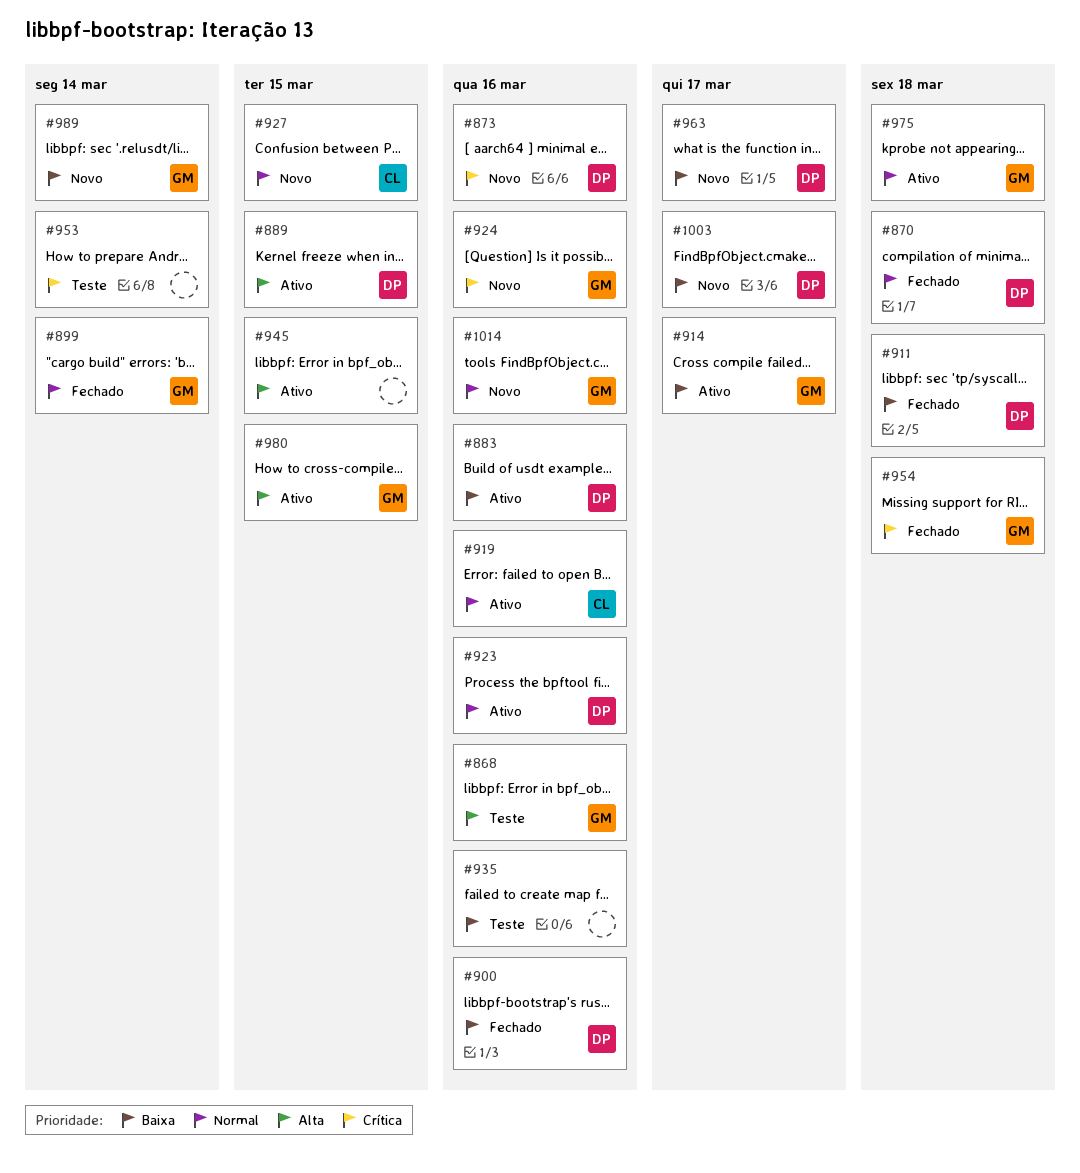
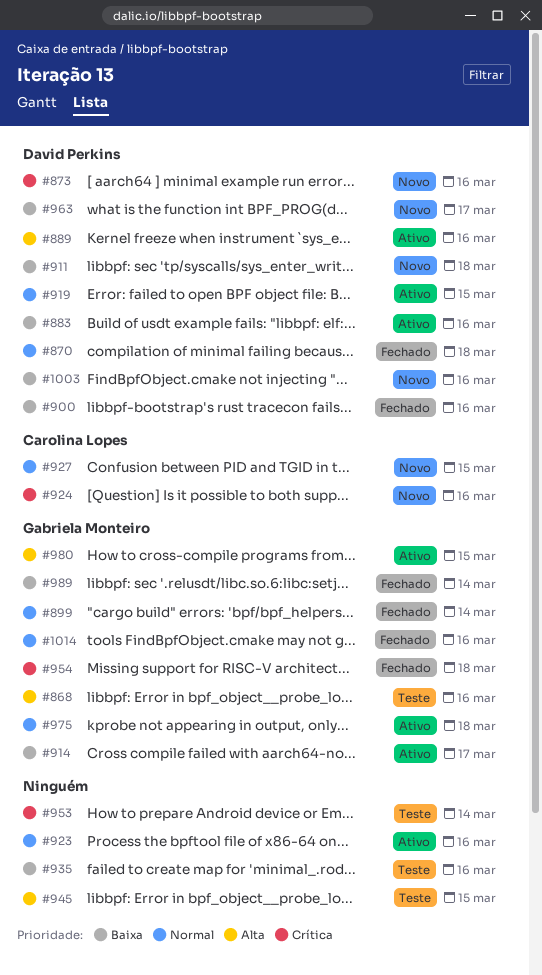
#889, due: Mar 15 -> Mar 16
#911, status: Fechado -> Novo
#919, owner: Carolina Lopes -> David Perkins
#919, due: Mar 16 -> Mar 15
#923, owner: David Perkins -> none
#924, owner: Gabriela Monteiro -> Carolina Lopes
#945, status: Ativo -> Teste
#989, status: Novo -> Fechado
#1003, due: Mar 17 -> Mar 16
#1014, status: Novo -> Fechado

